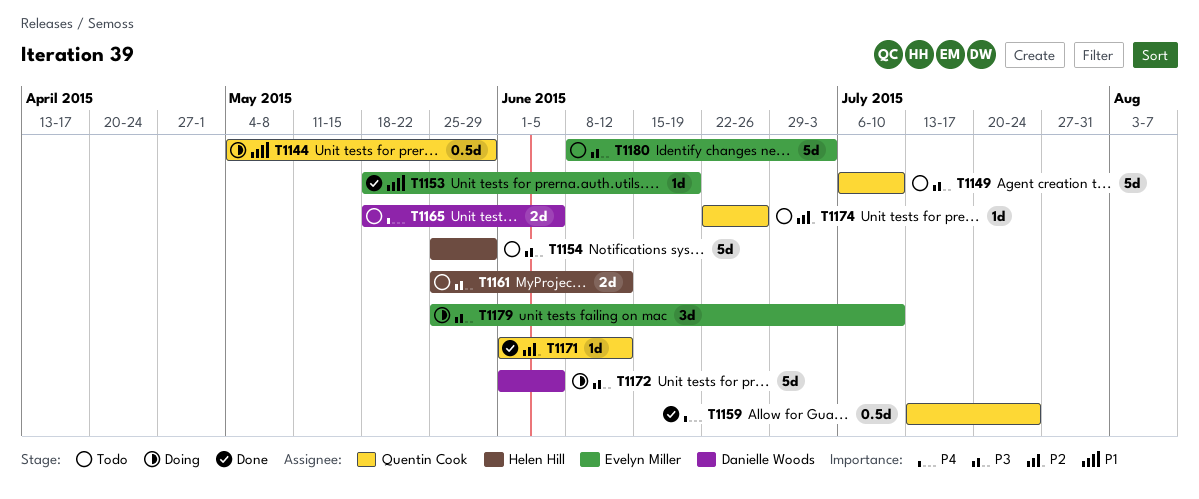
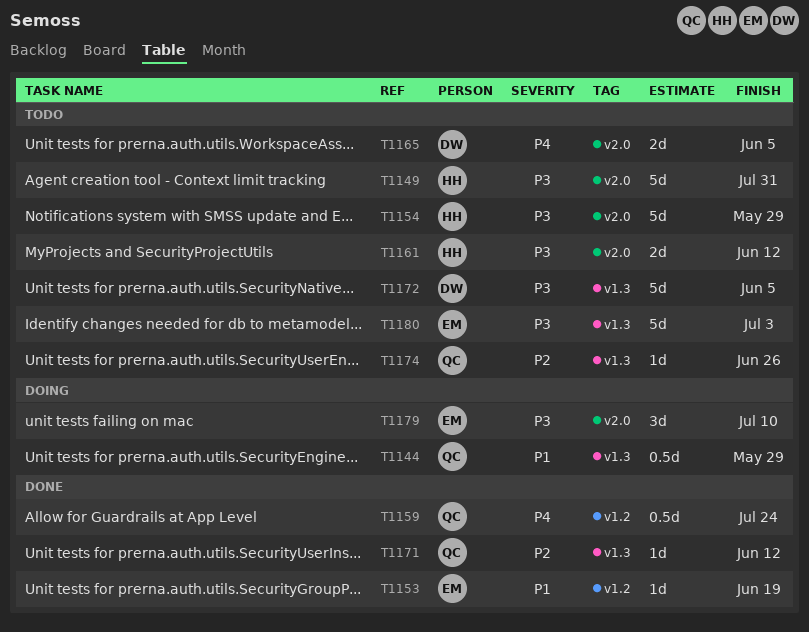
T1149, owner: Quentin Cook -> Helen Hill
T1149, due: Jul 10 -> Jul 31
T1172, status: Doing -> Todo

